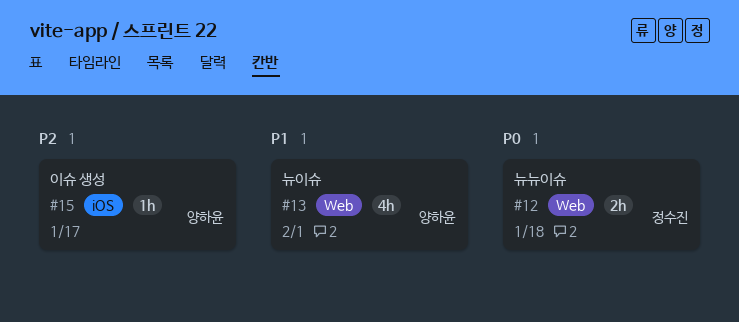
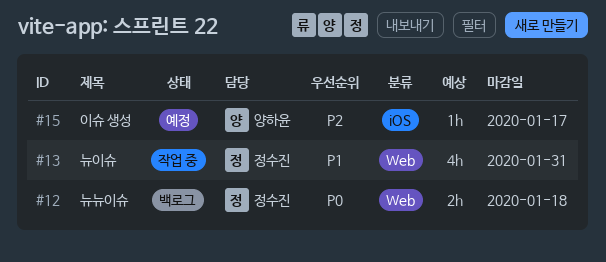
#13, owner: 양하윤 -> 정수진
#13, due: Feb 1 -> Jan 31

